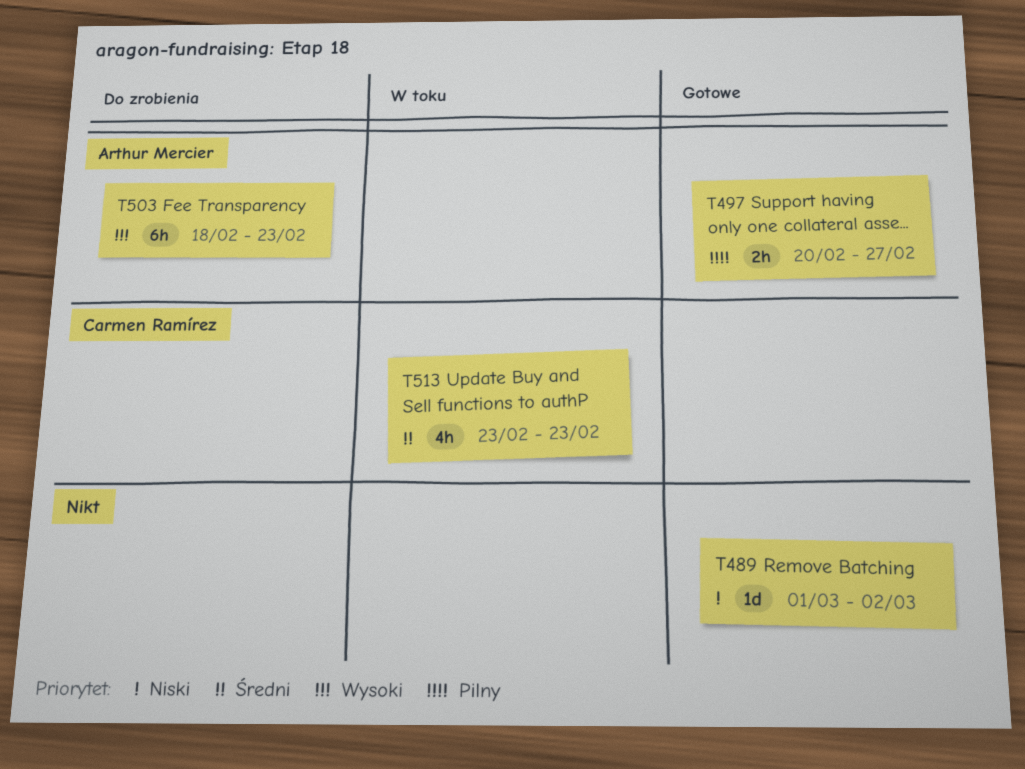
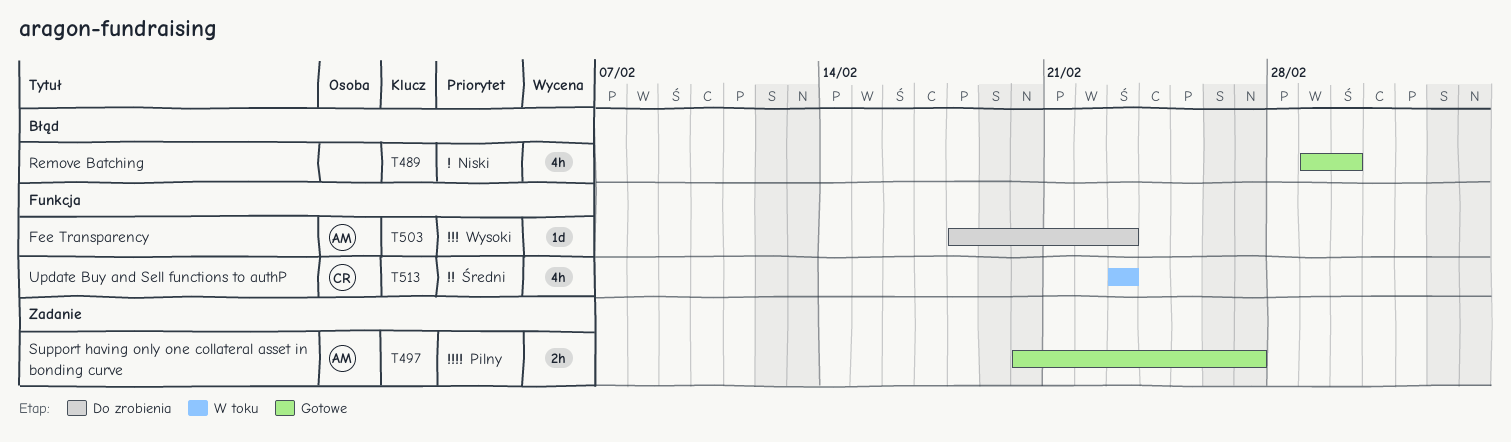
T489, estimate: 1d -> 4h
T503, estimate: 6h -> 1d

